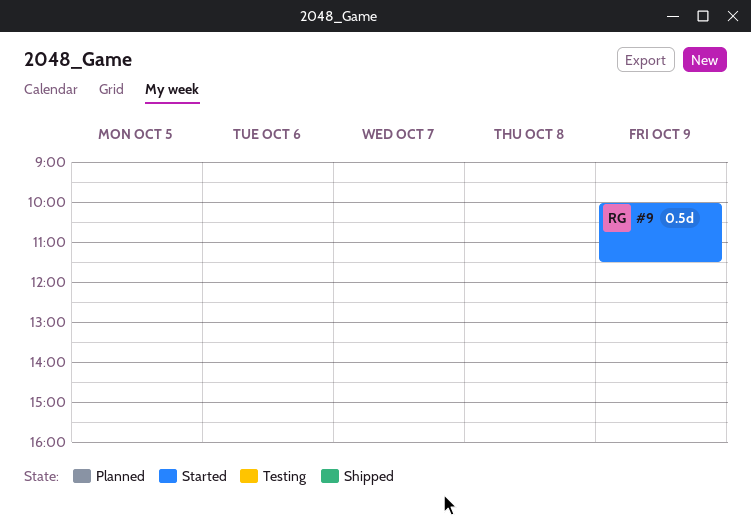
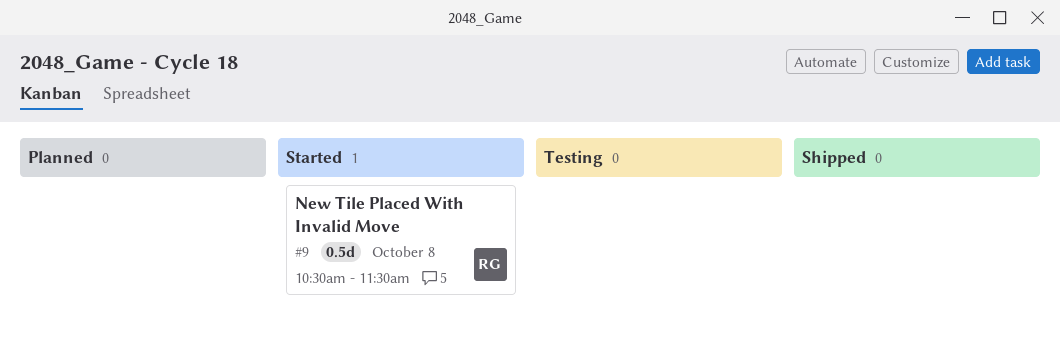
#9, day: Oct 9 -> Oct 8
#9, begins: 10:00 -> 10:30

